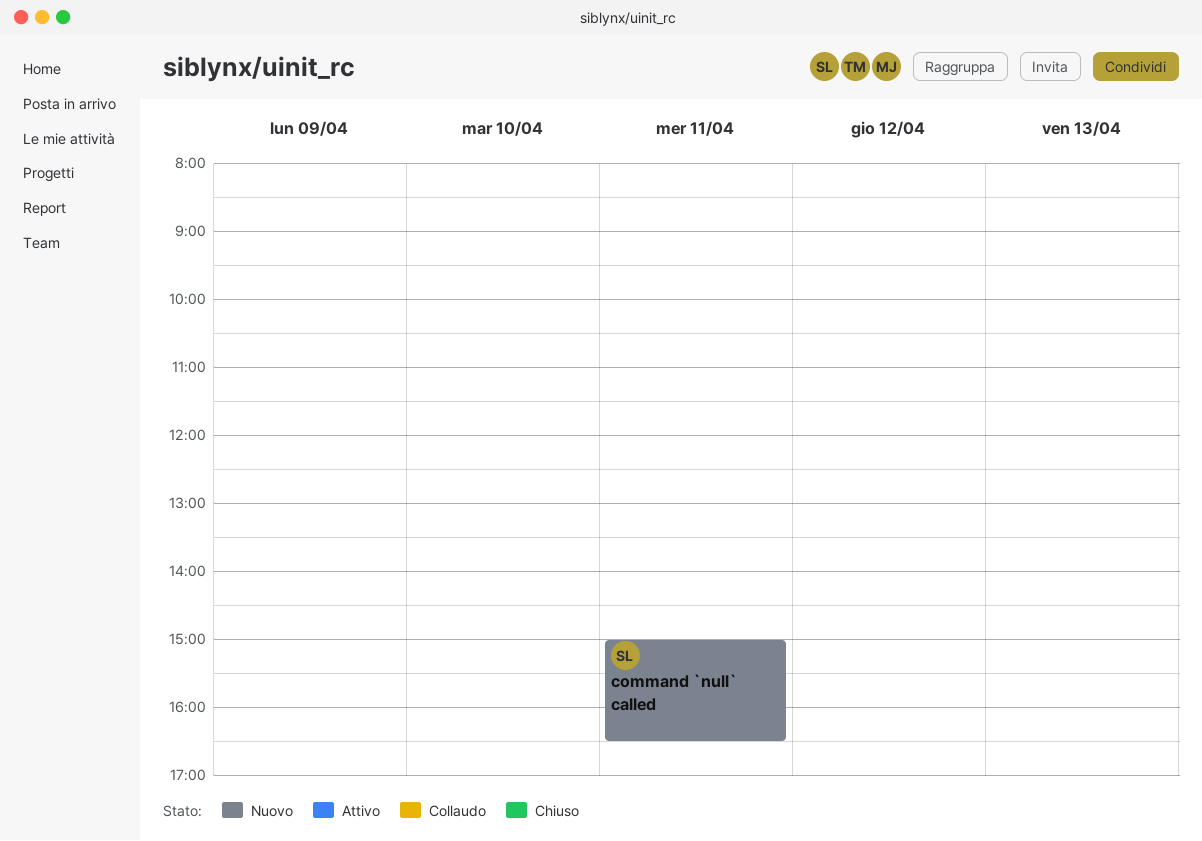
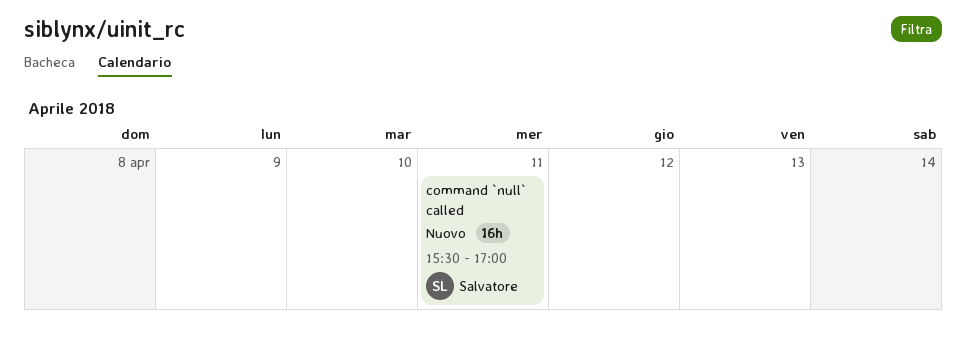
command `null` called, begins: 15:00 -> 15:30
command `null` called, ends: 16:30 -> 17:00

